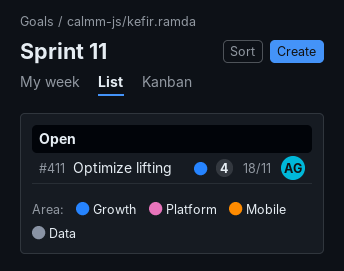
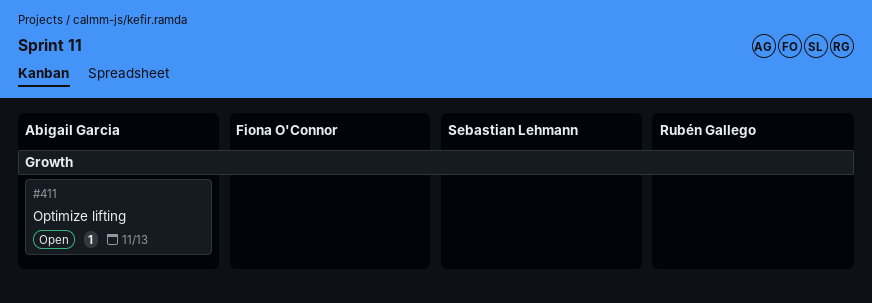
#411, estimate: 4 -> 1
#411, due: Nov 18 -> Nov 13

